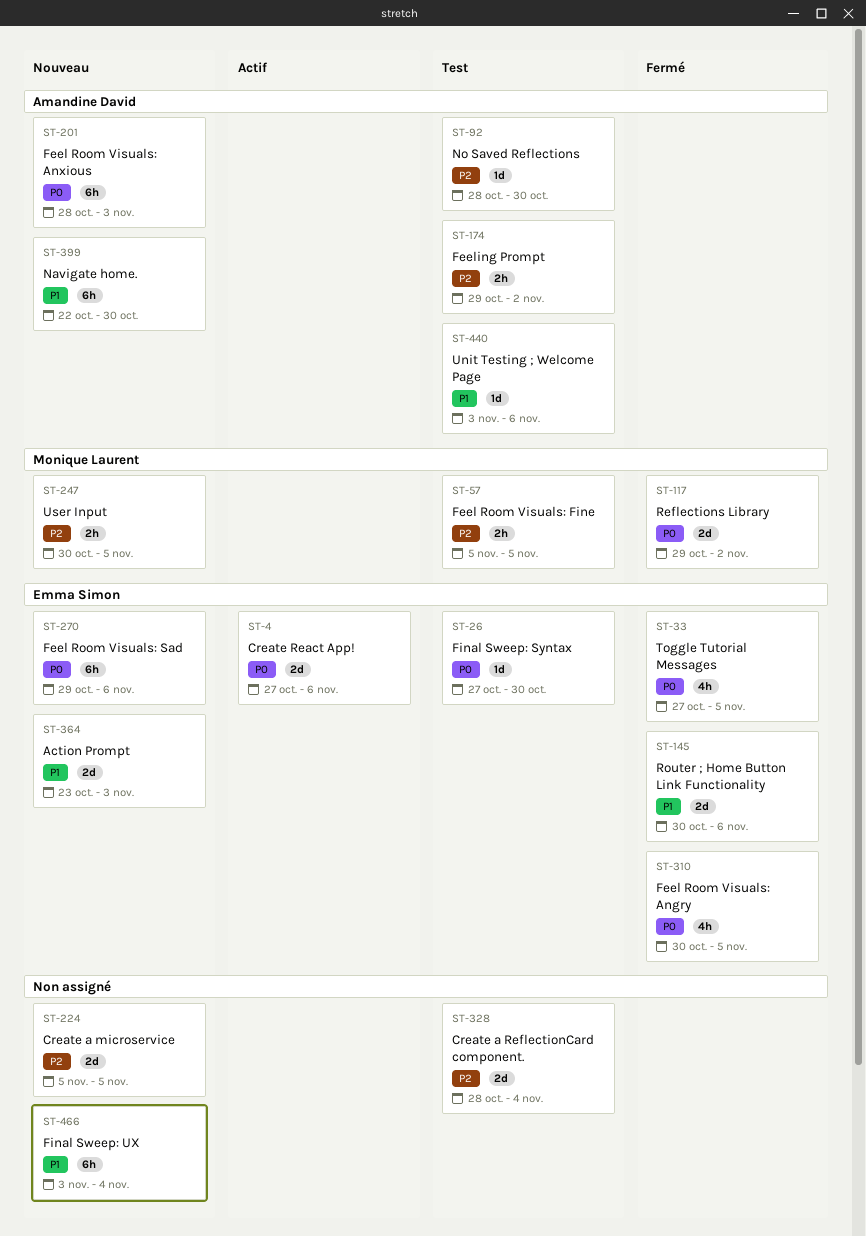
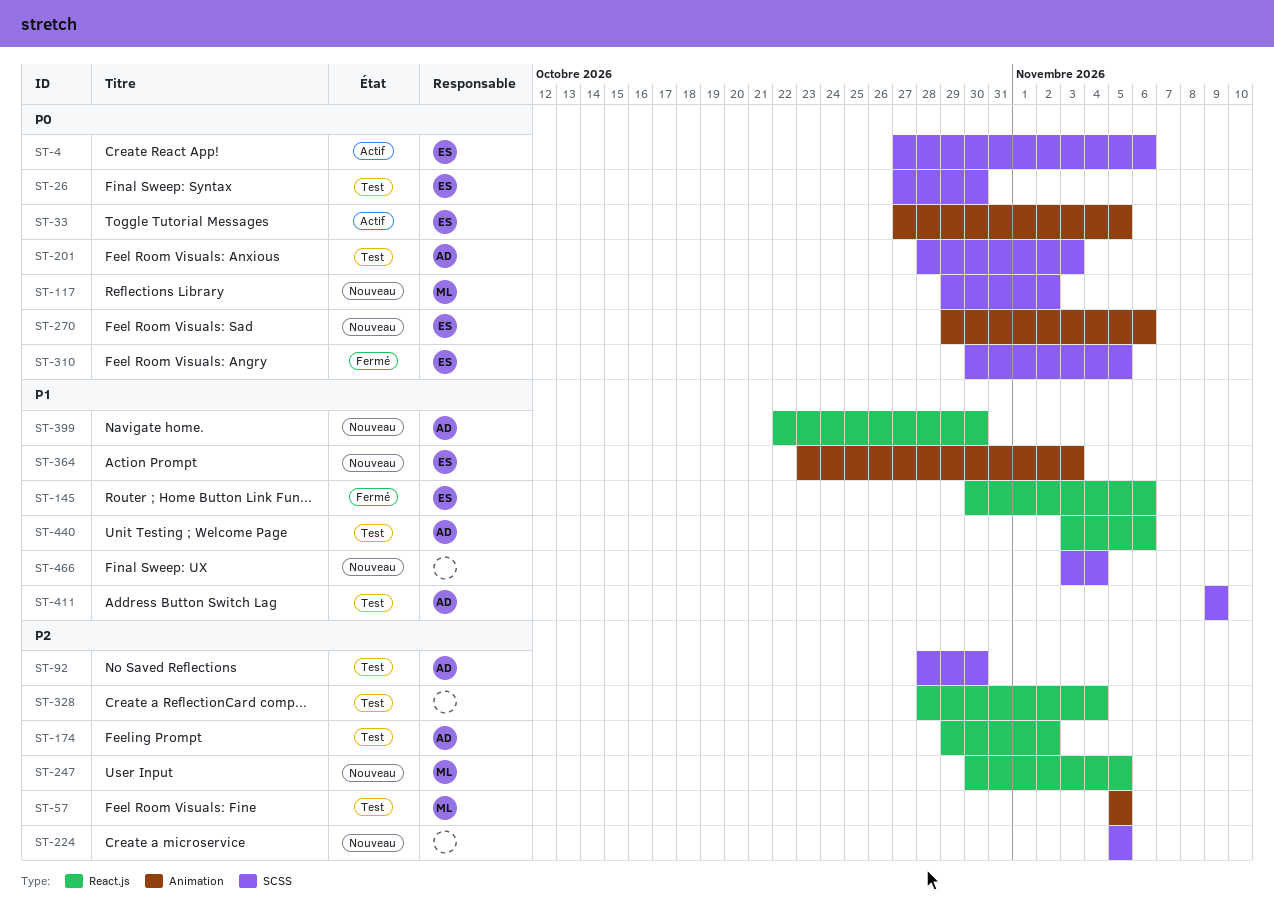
ST-33, status: Fermé -> Actif
ST-117, status: Fermé -> Nouveau
ST-201, status: Nouveau -> Test
ST-411: none -> present

